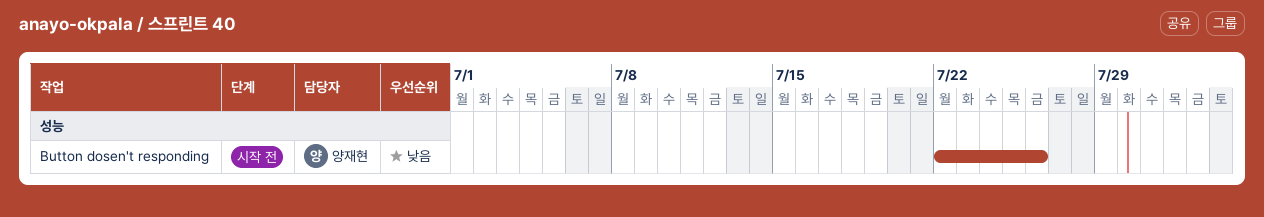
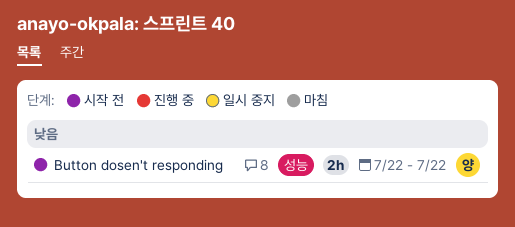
Button dosen't responding, due: Jul 26 -> Jul 22

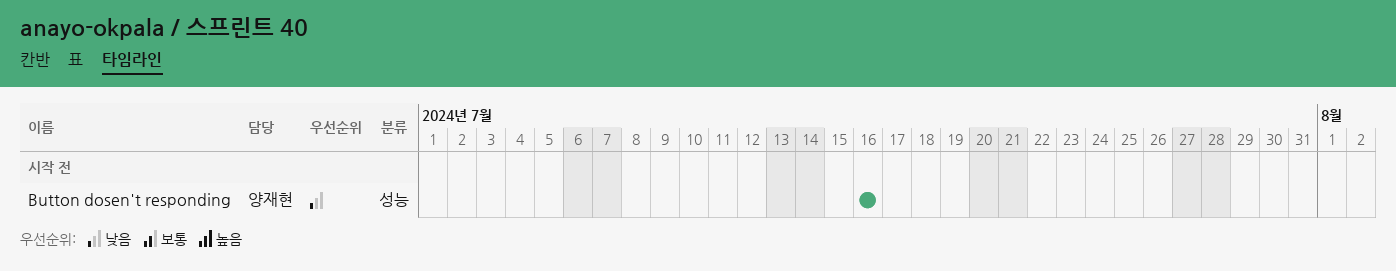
Button dosen't responding, start: Jul 22 -> Jul 16
Button dosen't responding, due: Jul 22 -> Jul 16

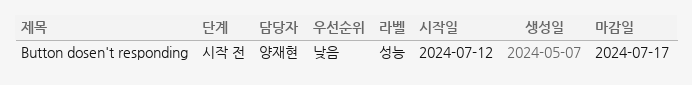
Button dosen't responding, start: Jul 16 -> Jul 12
Button dosen't responding, due: Jul 16 -> Jul 17

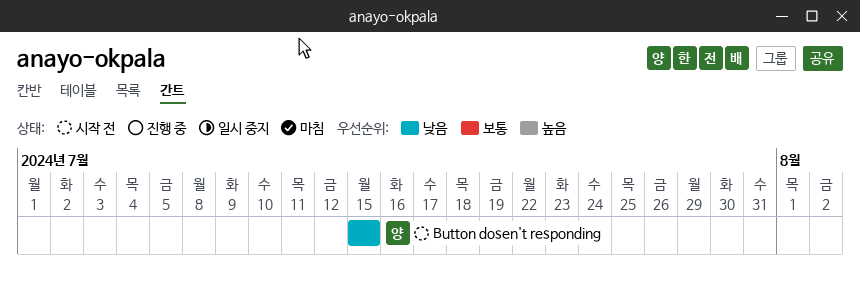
Button dosen't responding, start: Jul 12 -> Jul 15
Button dosen't responding, due: Jul 17 -> Jul 15

